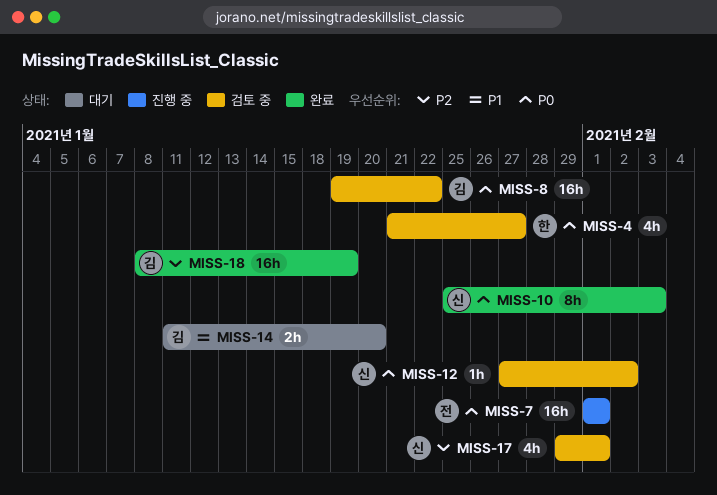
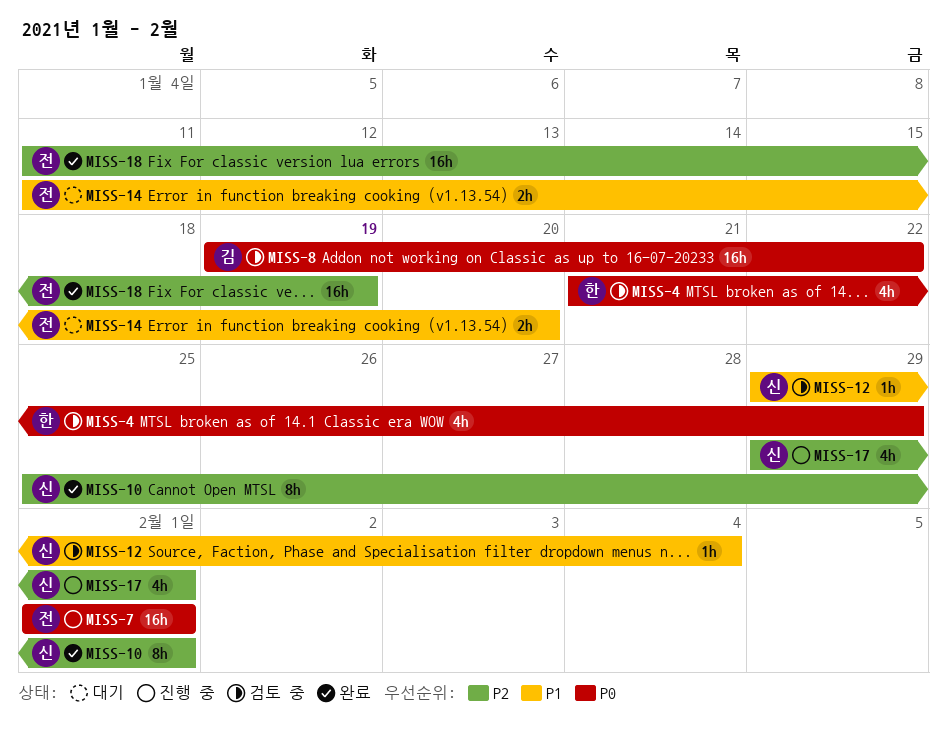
MISS-4, due: Jan 27 -> Jan 29
MISS-10, priority: P0 -> P2
MISS-10, due: Feb 3 -> Feb 1
MISS-12, priority: P0 -> P1
MISS-12, start: Jan 27 -> Jan 29
MISS-12, due: Feb 2 -> Feb 4
MISS-14, owner: 김 -> 전
MISS-17, status: 검토 중 -> 진행 중
MISS-18, owner: 김 -> 전
MISS-18, start: Jan 8 -> Jan 11

